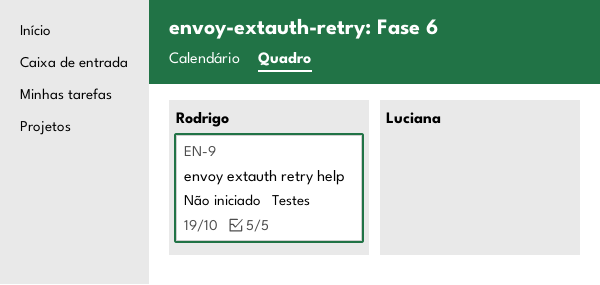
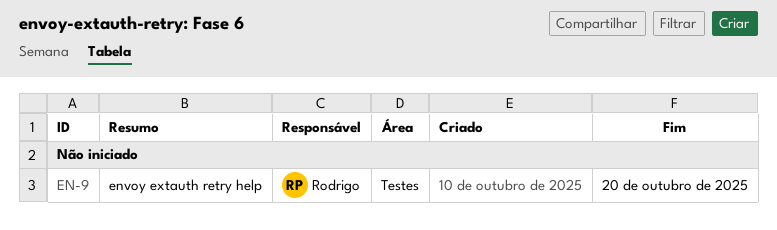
EN-9, due: Oct 19 -> Oct 20

